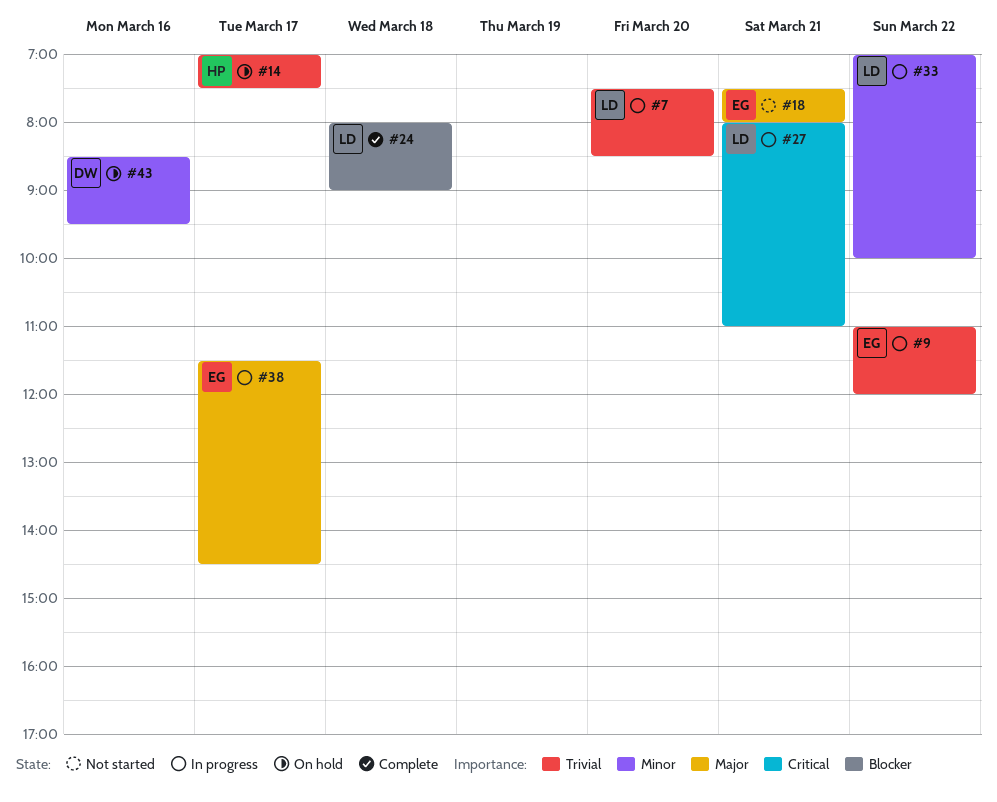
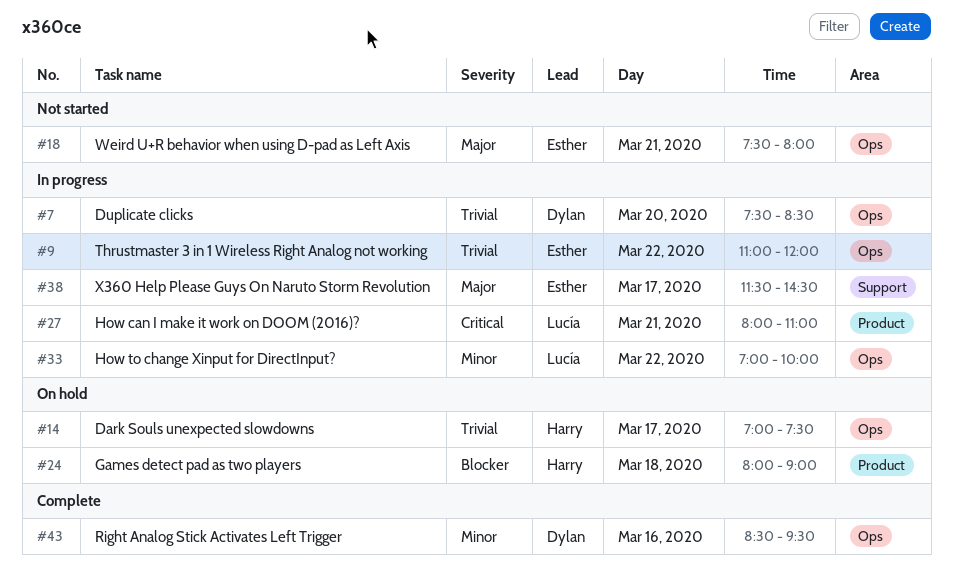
#7, owner: Lucía -> Dylan
#24, status: Complete -> On hold
#24, owner: Lucía -> Harry
#43, status: On hold -> Complete

